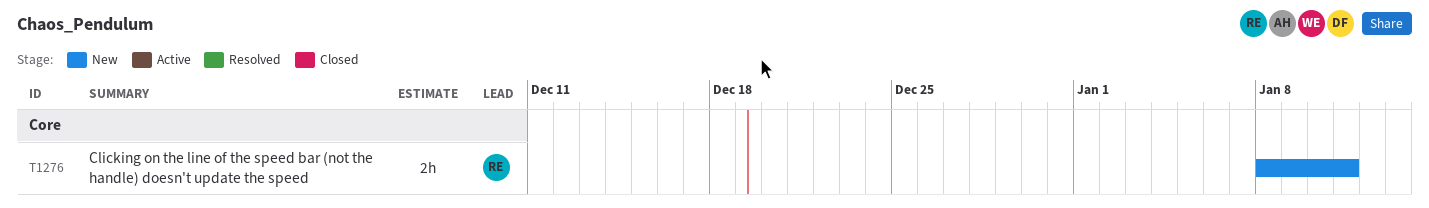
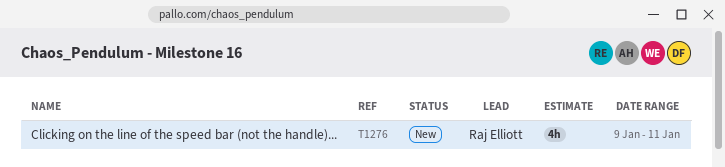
T1276, estimate: 2h -> 4h
T1276, start: Jan 8 -> Jan 9

